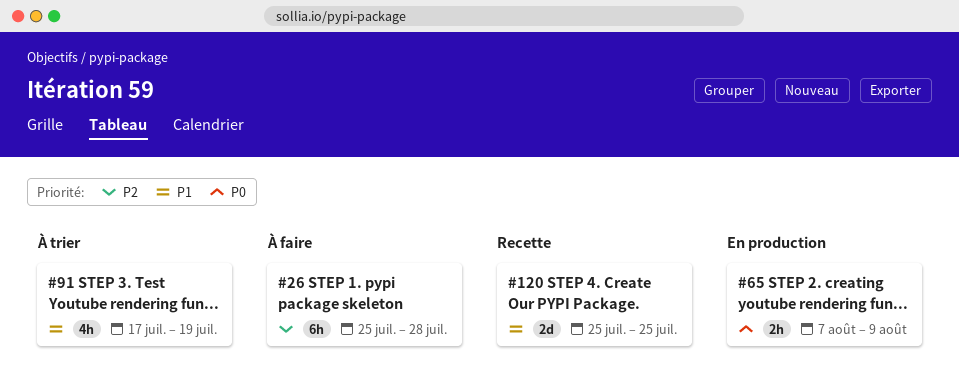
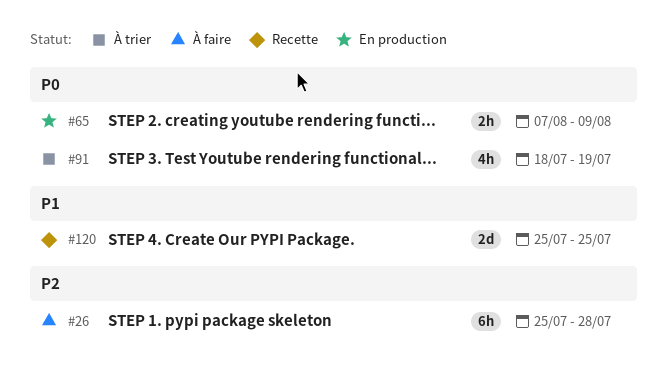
#91, priority: P1 -> P0
#91, start: Jul 17 -> Jul 18

